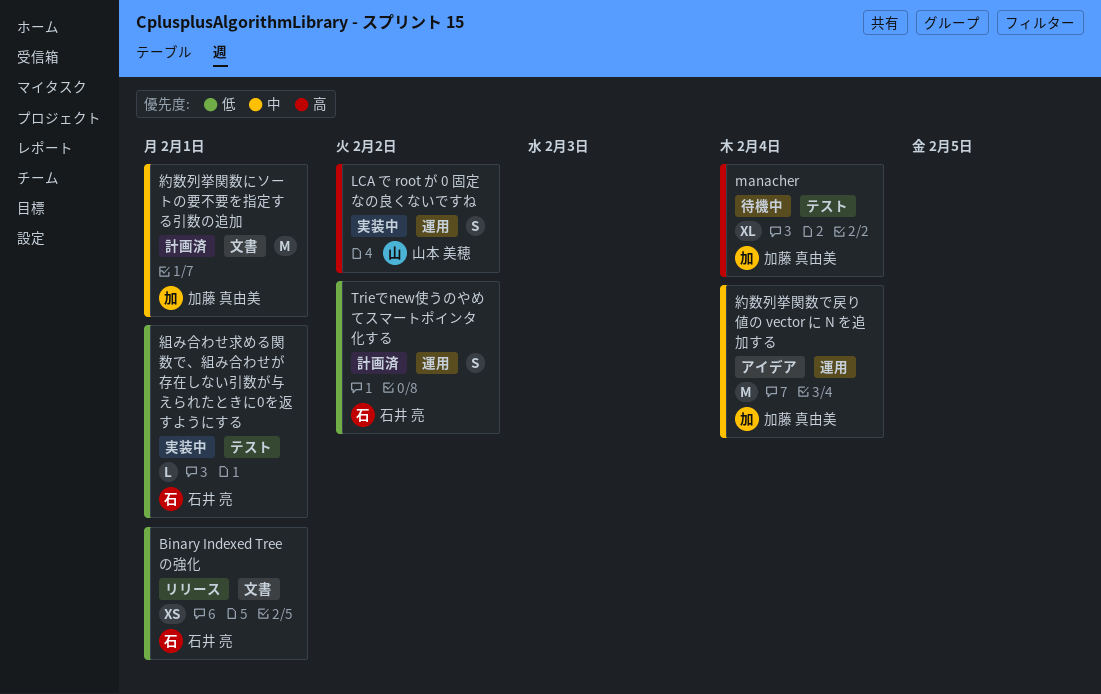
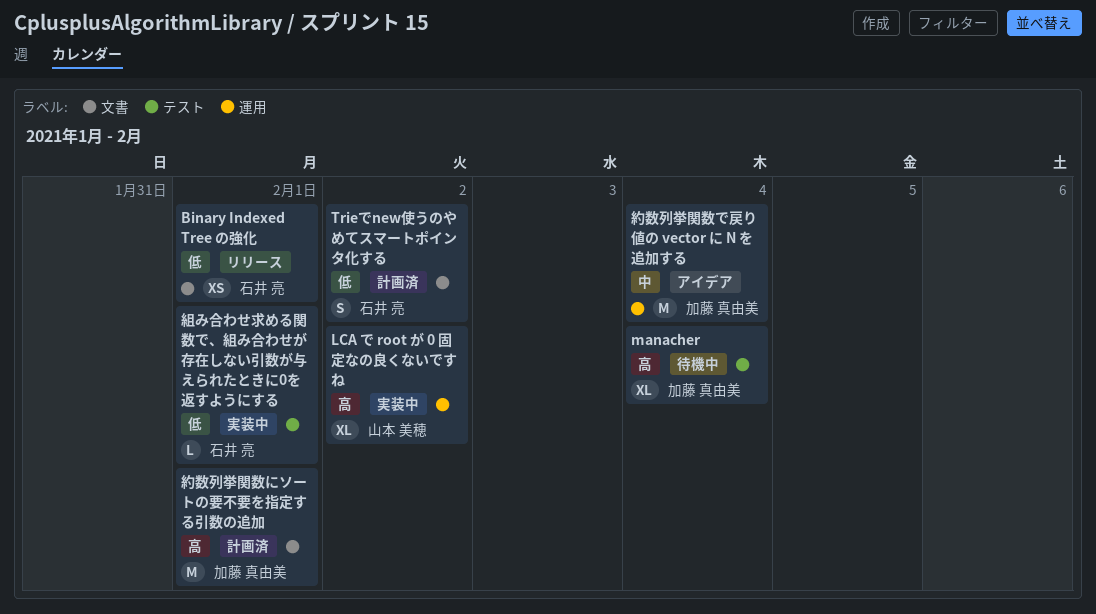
LCA で root が 0 固定なの良くないですね, estimate: S -> XL
Trieでnew使うのやめてスマートポインタ化する, label: 運用 -> 文書
約数列挙関数にソートの要不要を指定する引数の追加, priority: 中 -> 高

